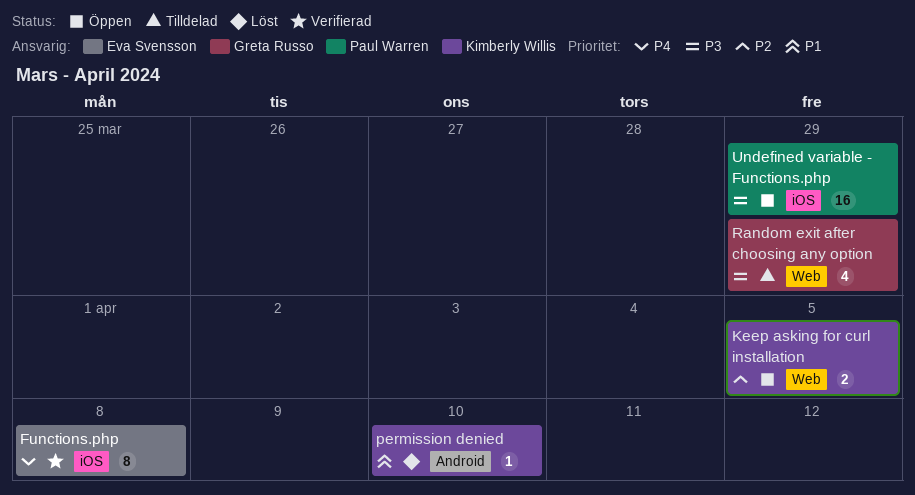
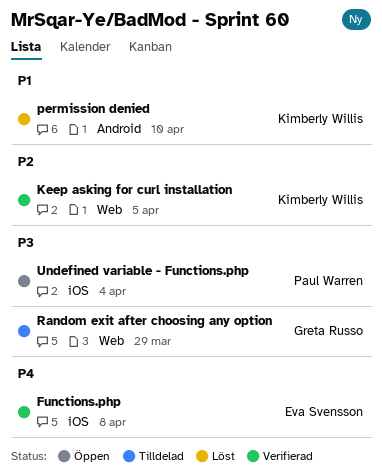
Keep asking for curl installation, status: Öppen -> Verifierad
Undefined variable - Functions.php, due: Mar 29 -> Apr 4

